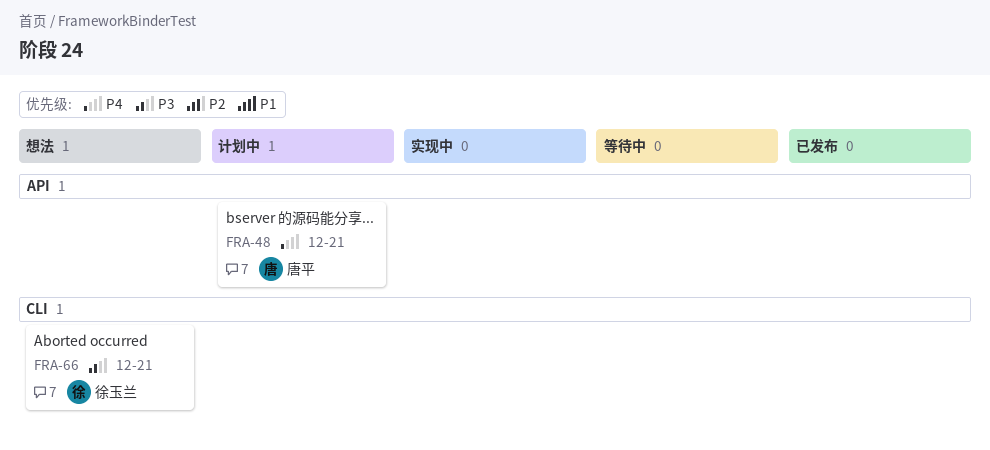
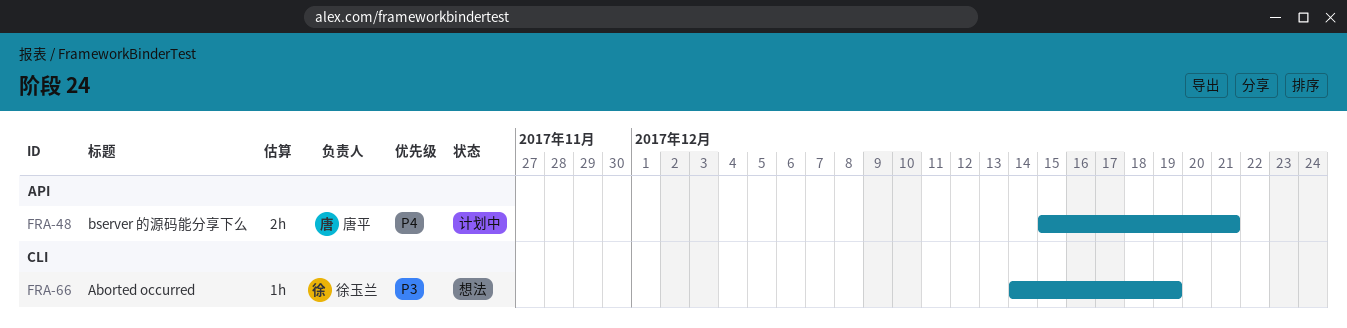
FRA-66, due: Dec 21 -> Dec 19

